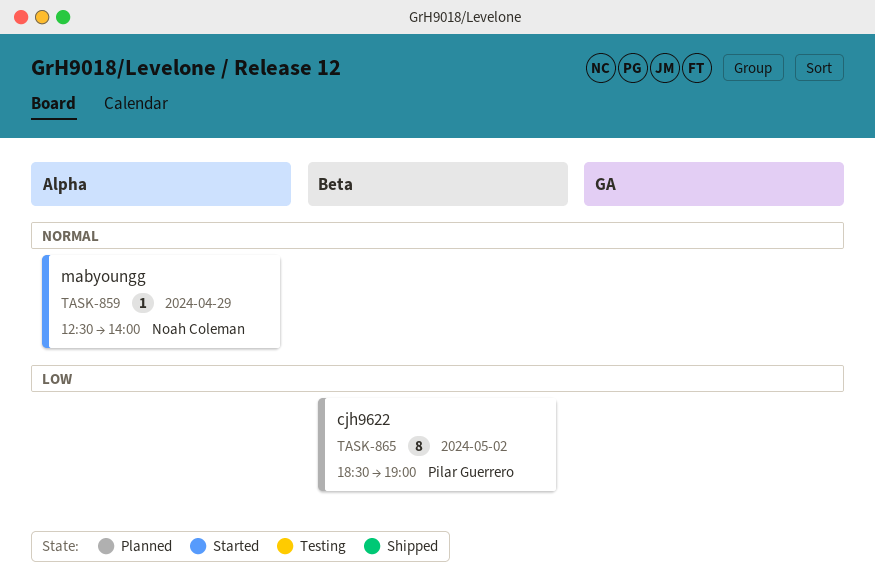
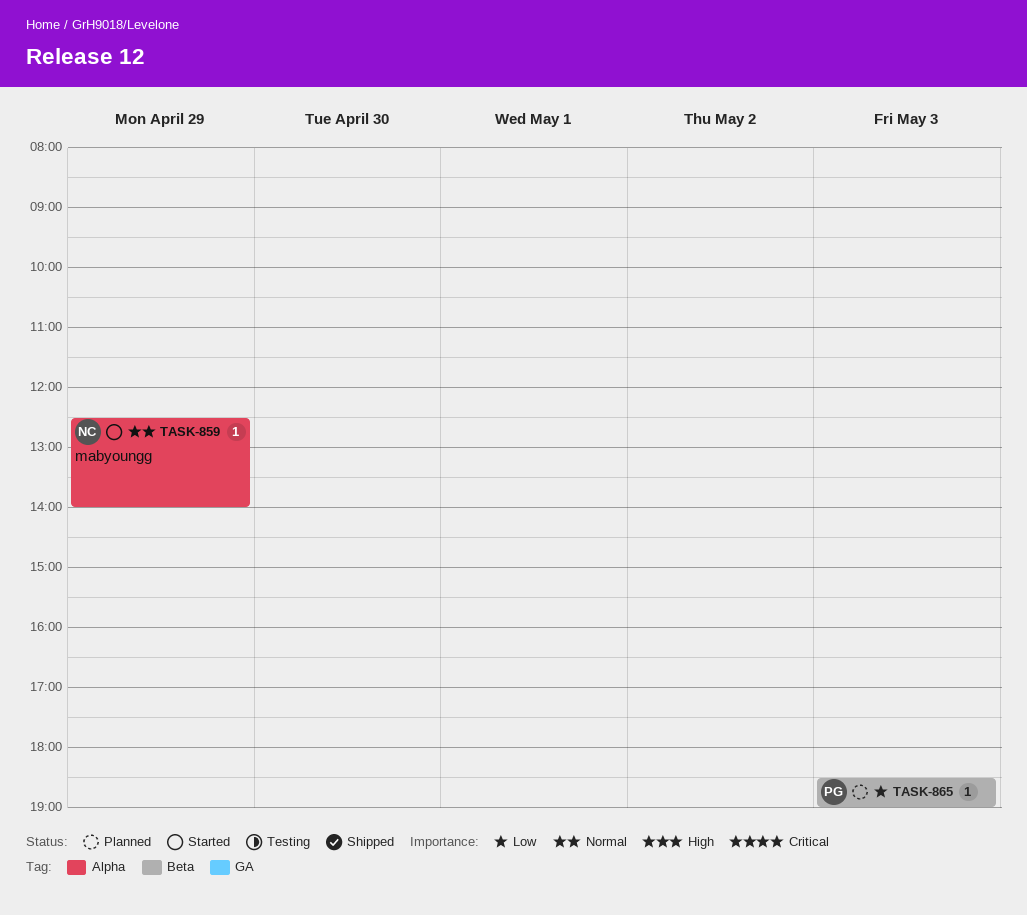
TASK-865, estimate: 8 -> 1
TASK-865, day: May 2 -> May 3

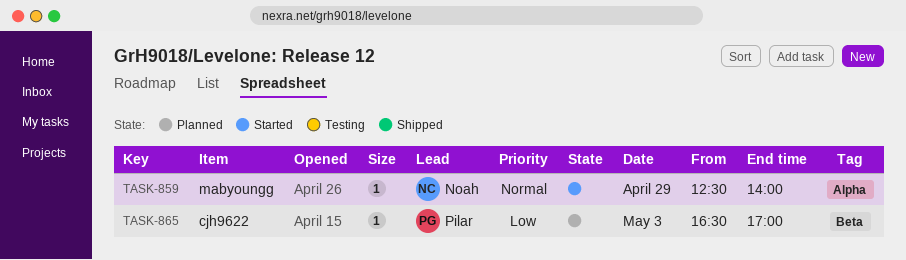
TASK-865, begins: 18:30 -> 16:30
TASK-865, ends: 19:00 -> 17:00

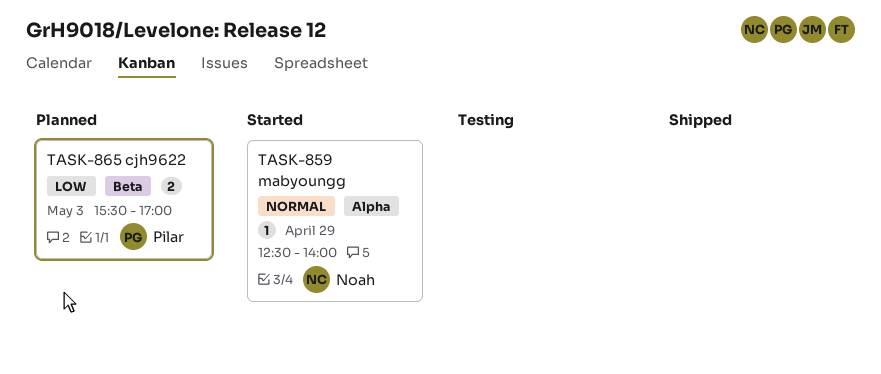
TASK-865, estimate: 1 -> 2
TASK-865, begins: 16:30 -> 15:30

